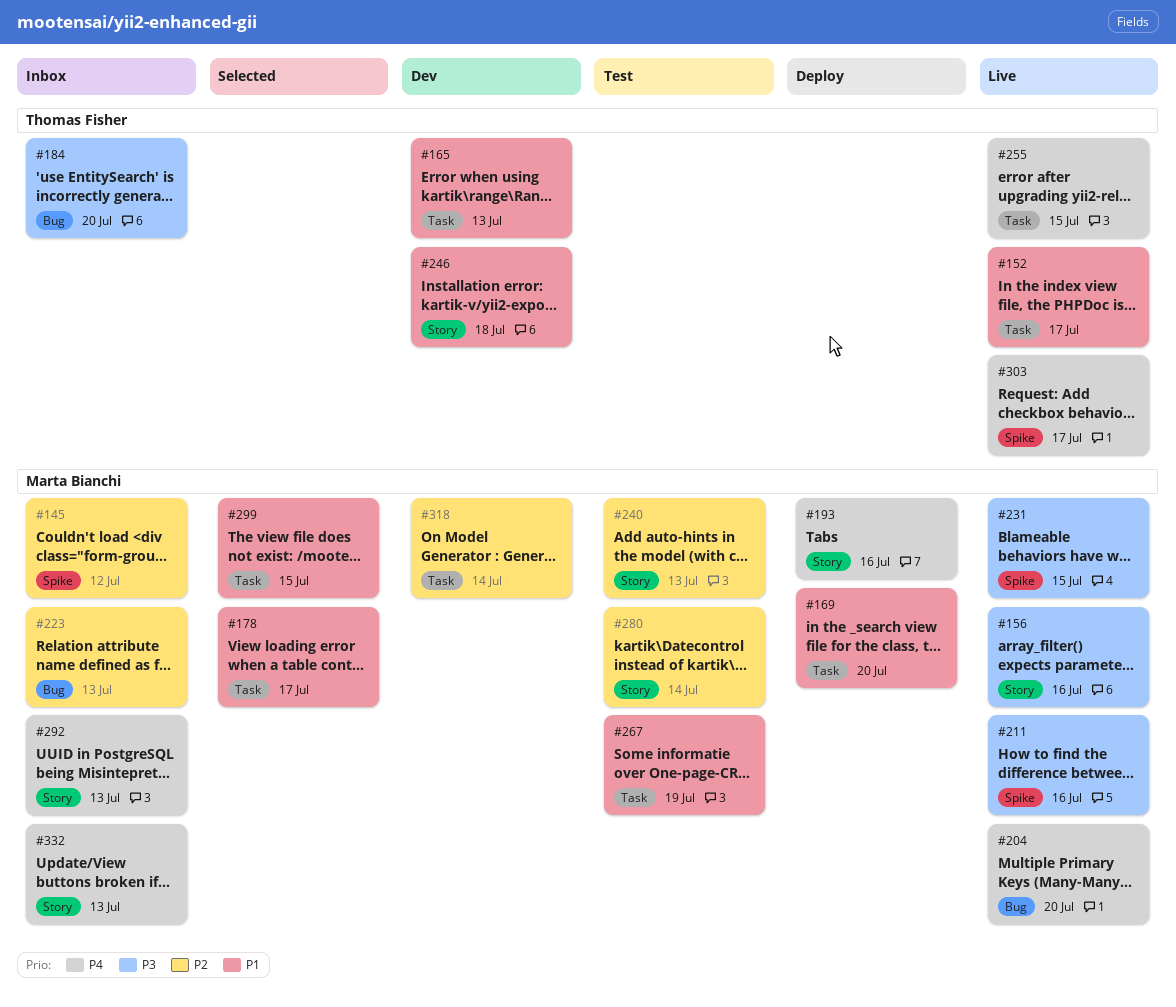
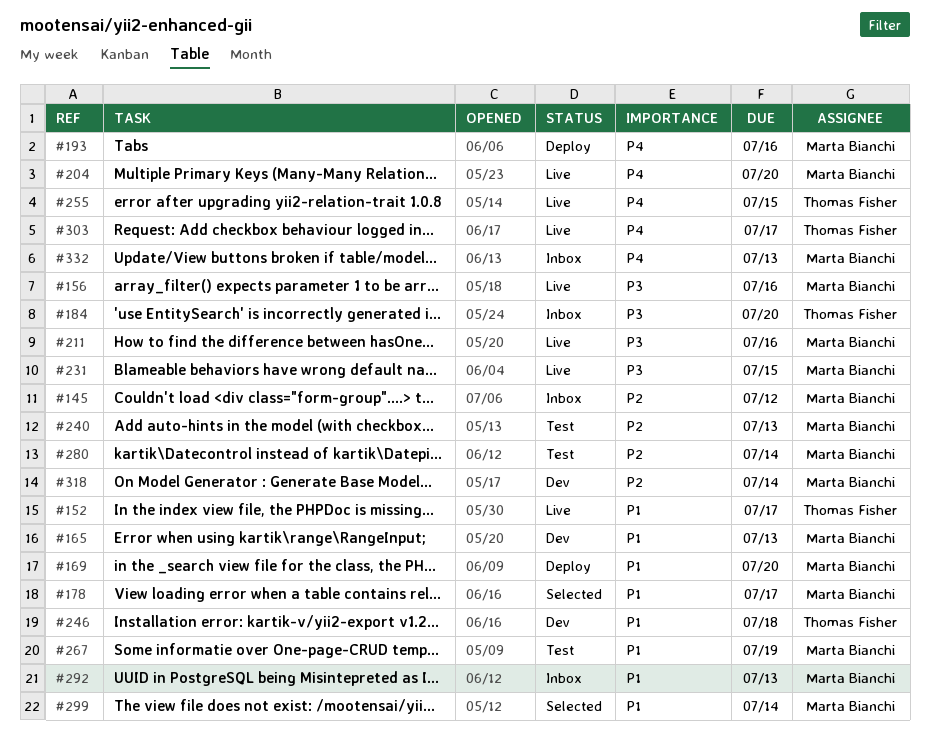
#165, owner: Thomas Fisher -> Marta Bianchi
#223: present -> none
#292, priority: P4 -> P1
#299, due: Jul 15 -> Jul 14

